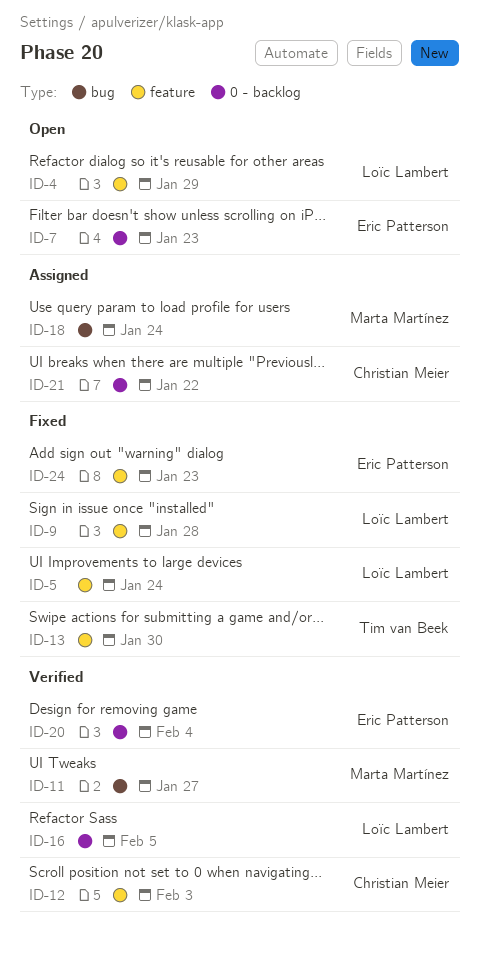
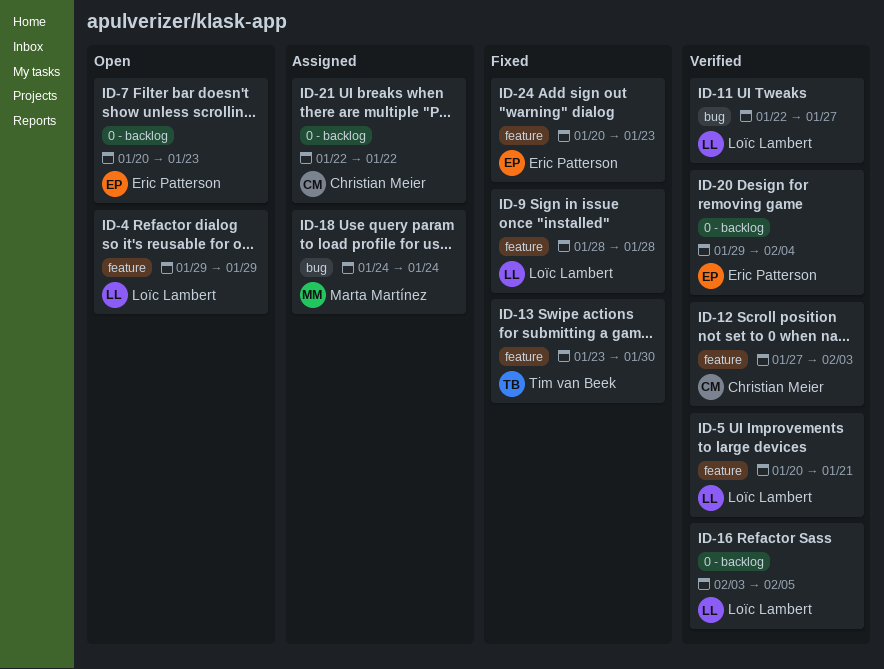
ID-5, status: Fixed -> Verified
ID-5, due: Jan 24 -> Jan 21
ID-11, owner: Marta Martínez -> Loïc Lambert

